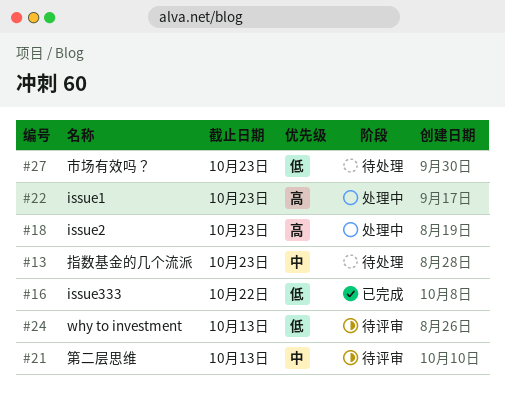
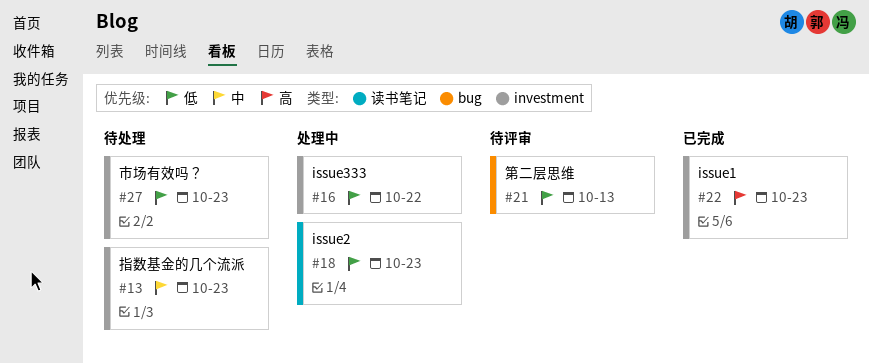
#16, status: 已完成 -> 处理中
#18, priority: 高 -> 低
#21, priority: 中 -> 低
#22, status: 处理中 -> 已完成
#24: present -> none

